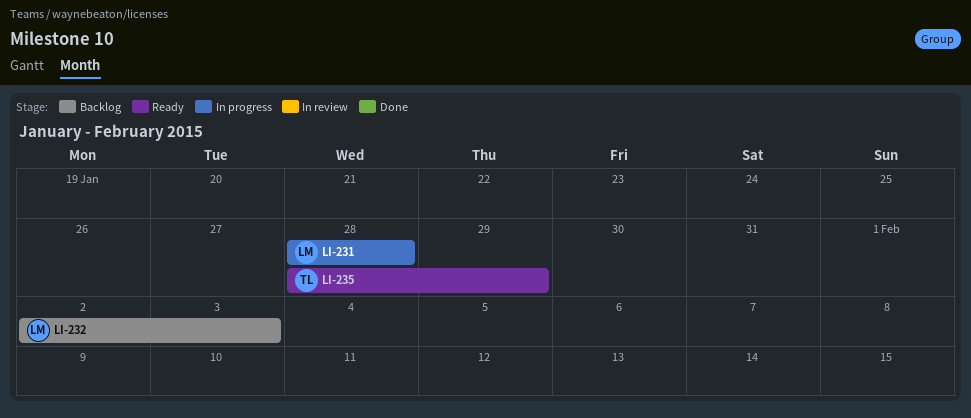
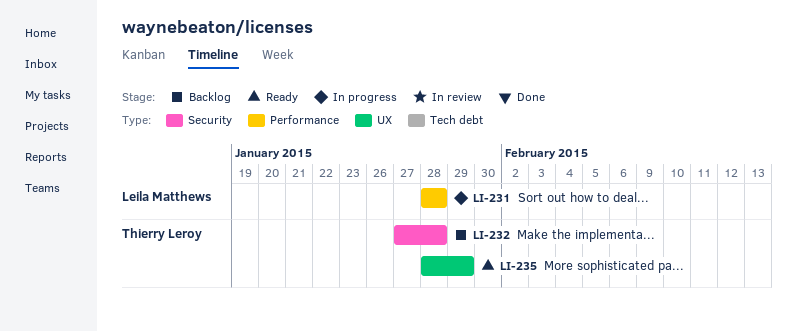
LI-232, owner: Leila Matthews -> Thierry Leroy
LI-232, start: Feb 2 -> Jan 27
LI-232, due: Feb 3 -> Jan 28

